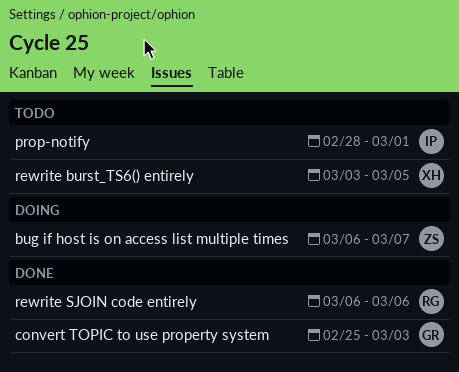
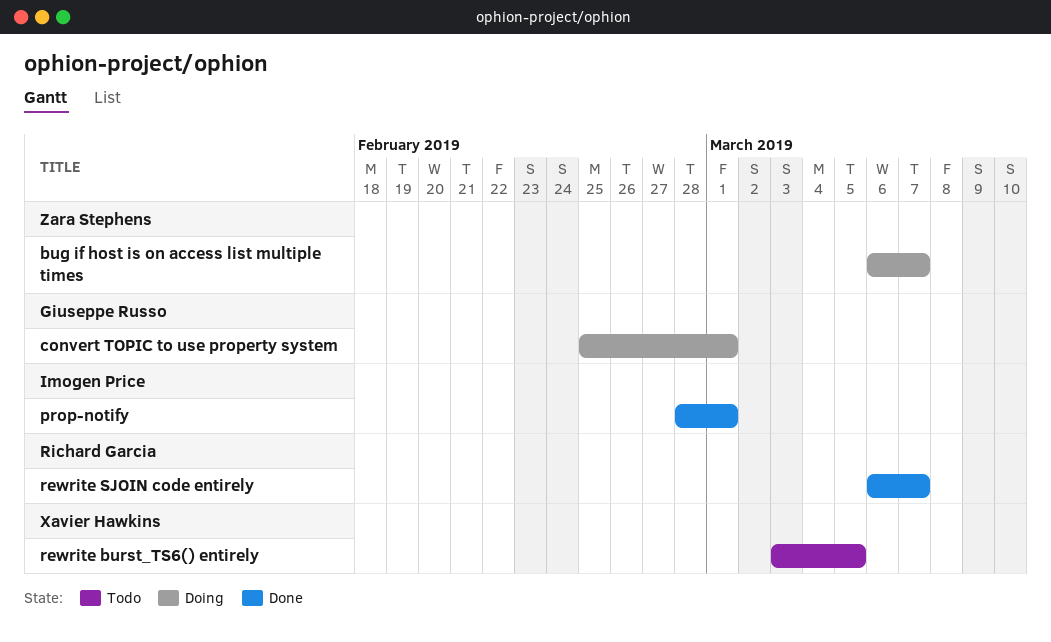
convert TOPIC to use property system, status: Done -> Doing
convert TOPIC to use property system, due: Mar 3 -> Mar 1
prop-notify, status: Todo -> Done
rewrite SJOIN code entirely, due: Mar 6 -> Mar 7

